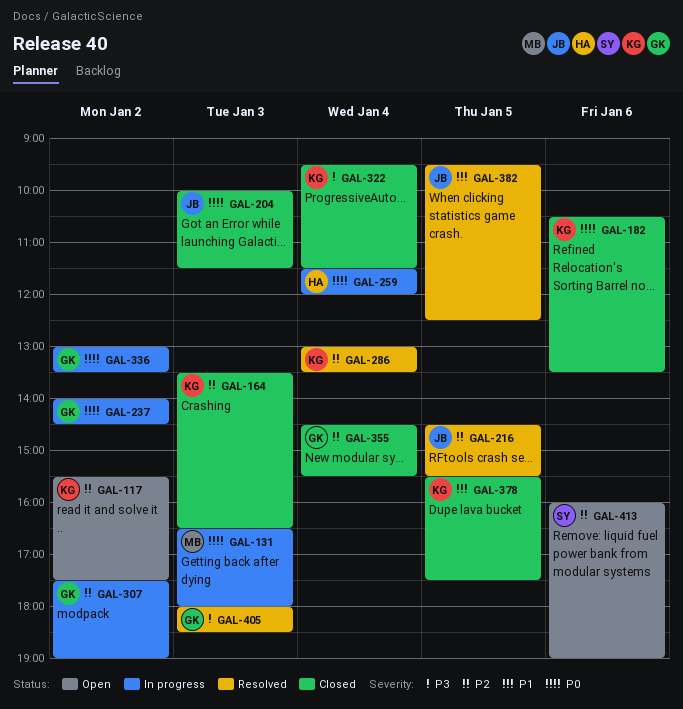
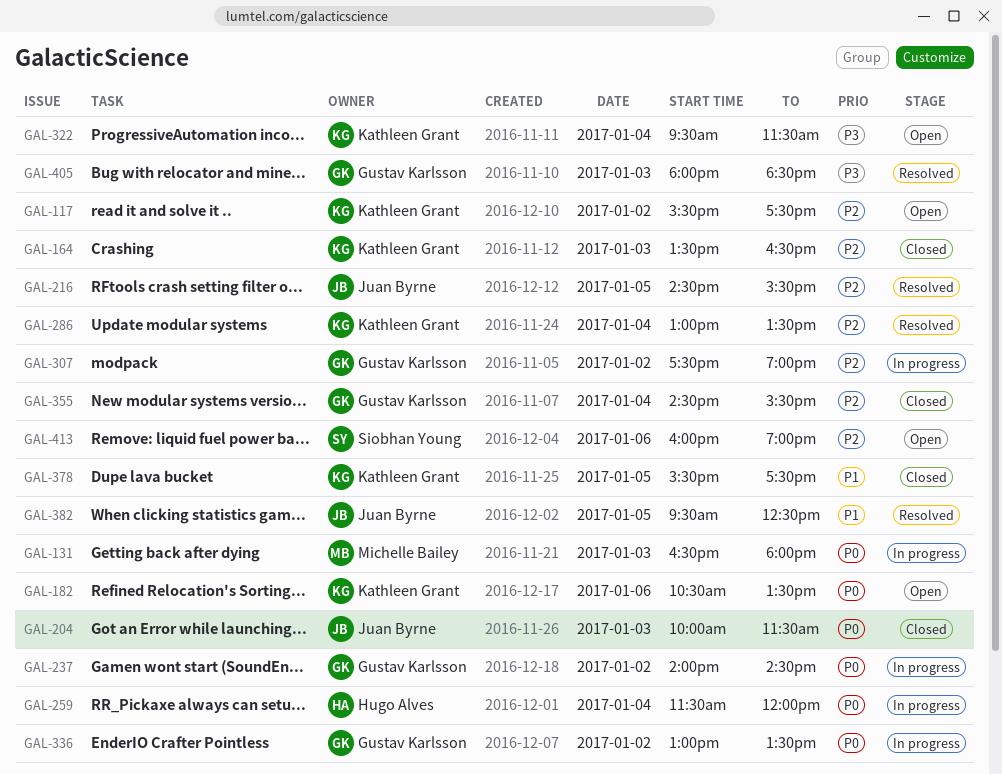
GAL-182, status: Closed -> Open
GAL-322, status: Closed -> Open

